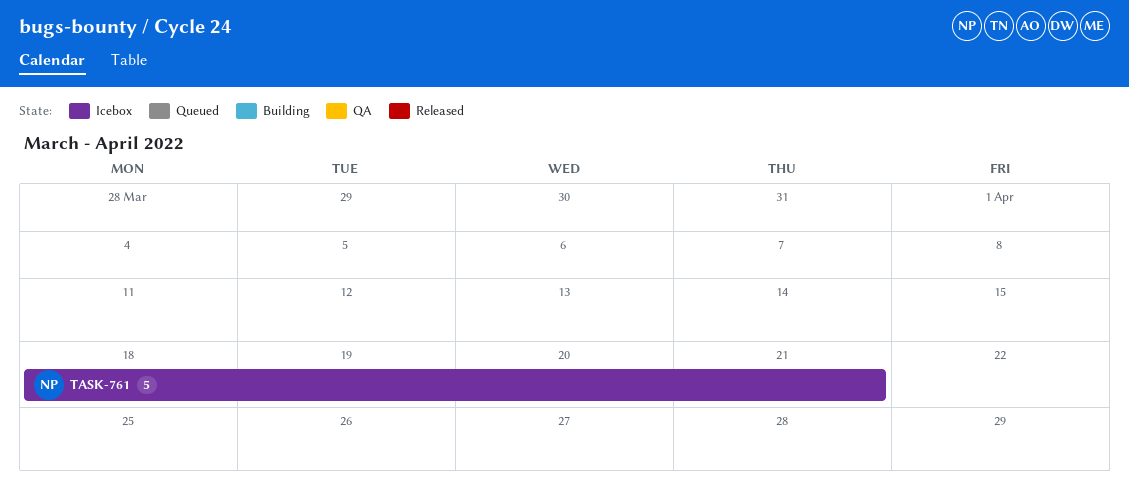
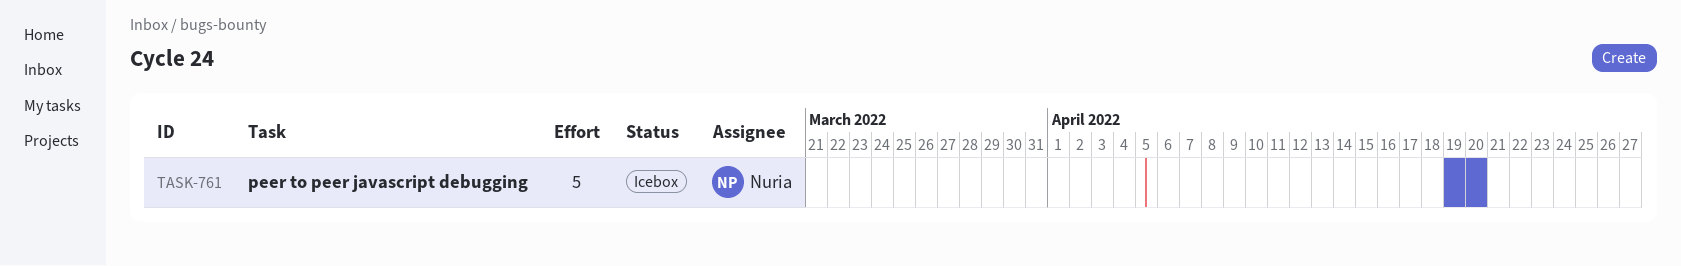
TASK-761, start: Apr 18 -> Apr 19
TASK-761, due: Apr 21 -> Apr 20

